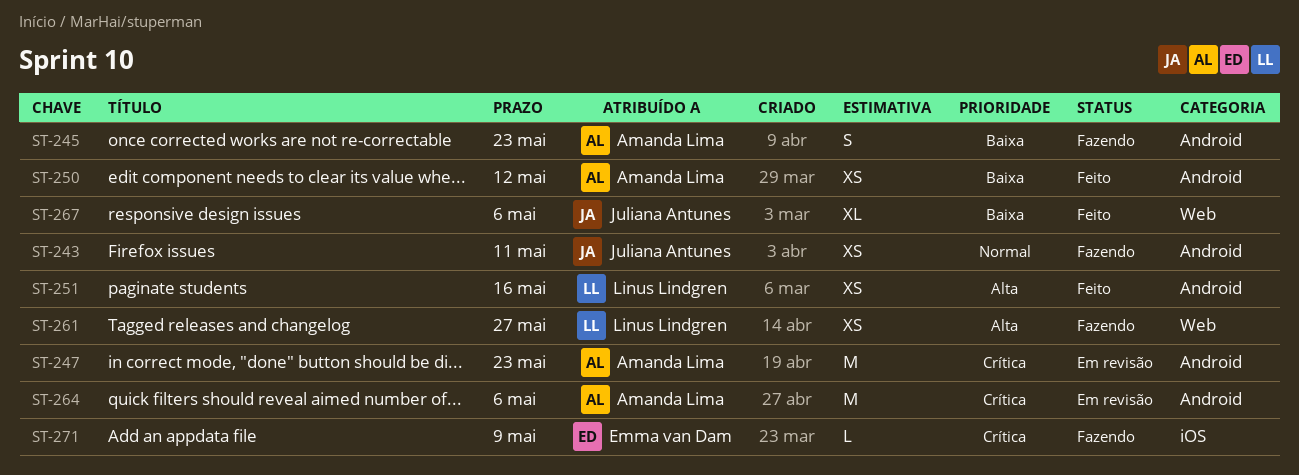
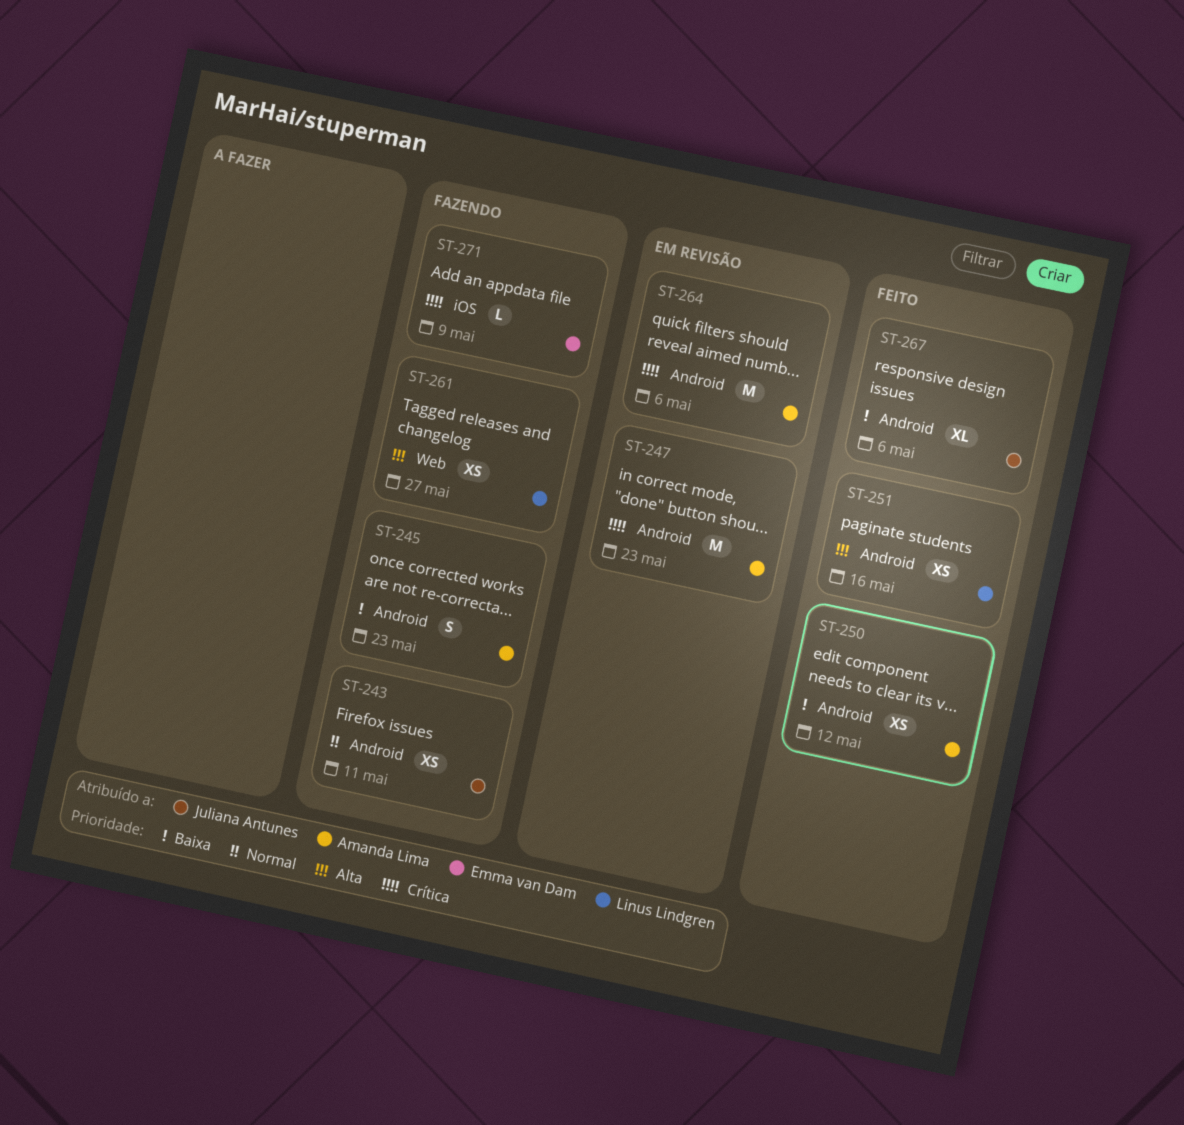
ST-267, label: Web -> Android

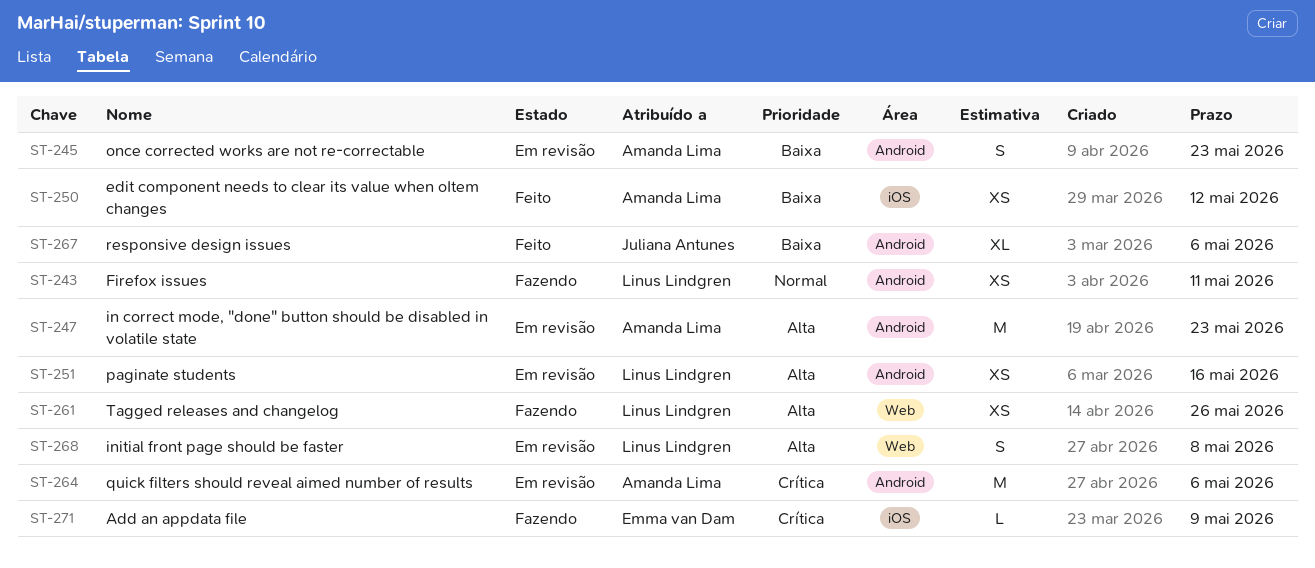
ST-243, owner: Juliana Antunes -> Linus Lindgren
ST-245, status: Fazendo -> Em revisão
ST-247, priority: Crítica -> Alta
ST-250, label: Android -> iOS
ST-251, status: Feito -> Em revisão
ST-261, due: May 27 -> May 26
ST-268: none -> present

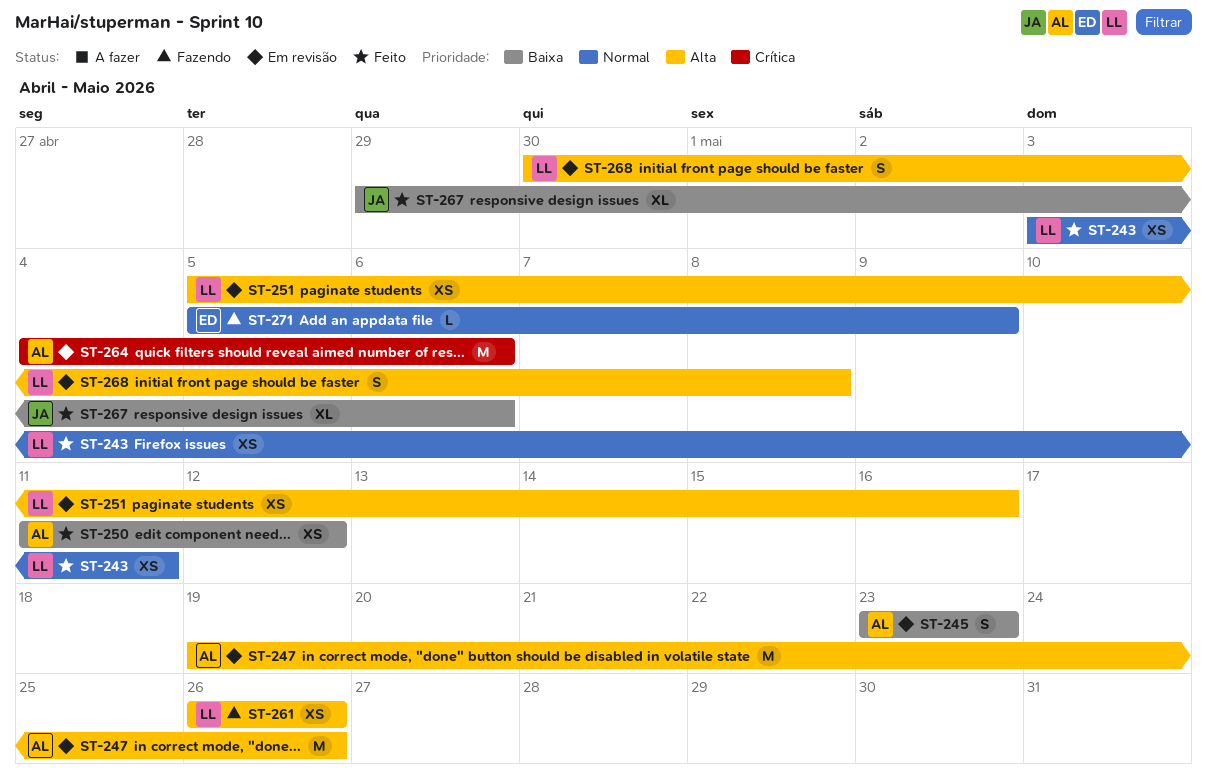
ST-243, status: Fazendo -> Feito
ST-247, due: May 23 -> May 26
ST-271, priority: Crítica -> Normal

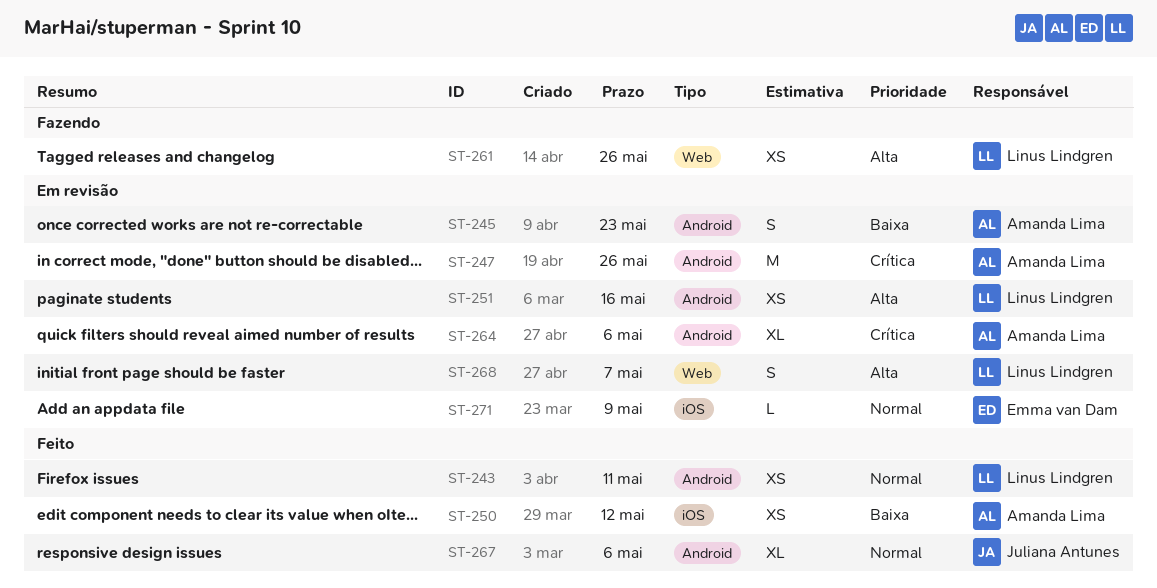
ST-247, priority: Alta -> Crítica
ST-264, estimate: M -> XL
ST-267, priority: Baixa -> Normal
ST-268, due: May 8 -> May 7
ST-271, status: Fazendo -> Em revisão

